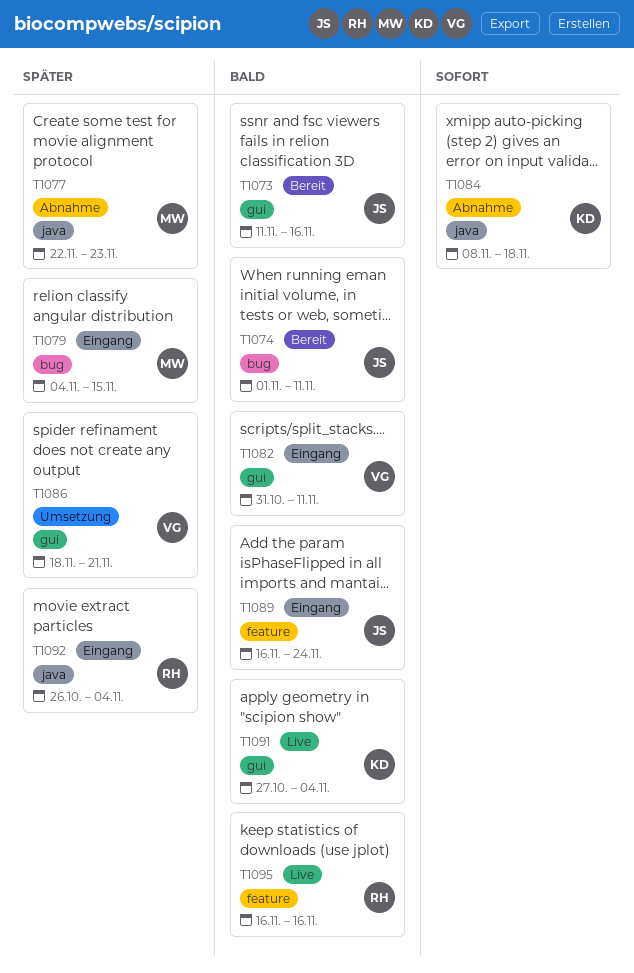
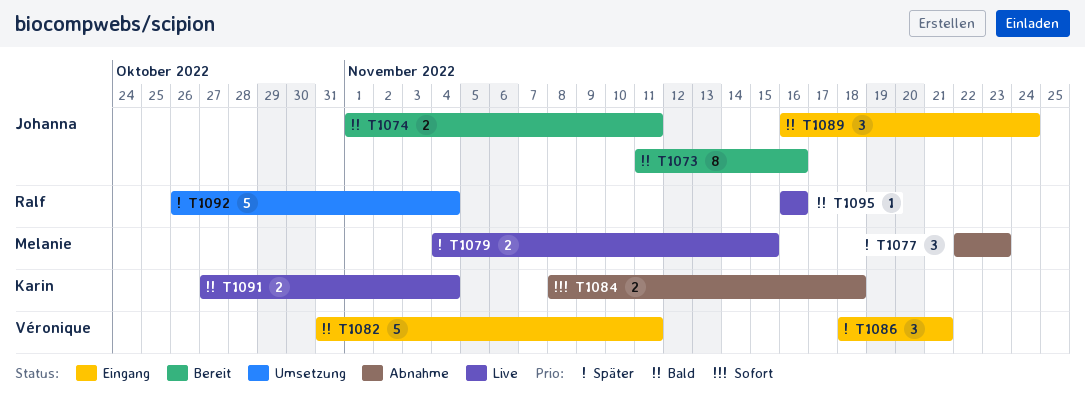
T1079, status: Eingang -> Live
T1086, status: Umsetzung -> Eingang
T1092, status: Eingang -> Umsetzung

